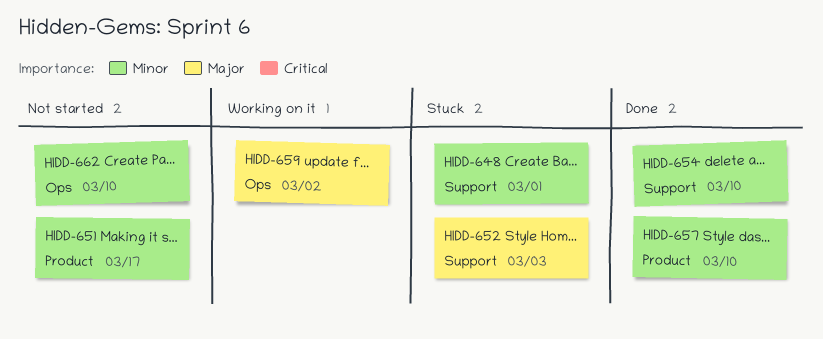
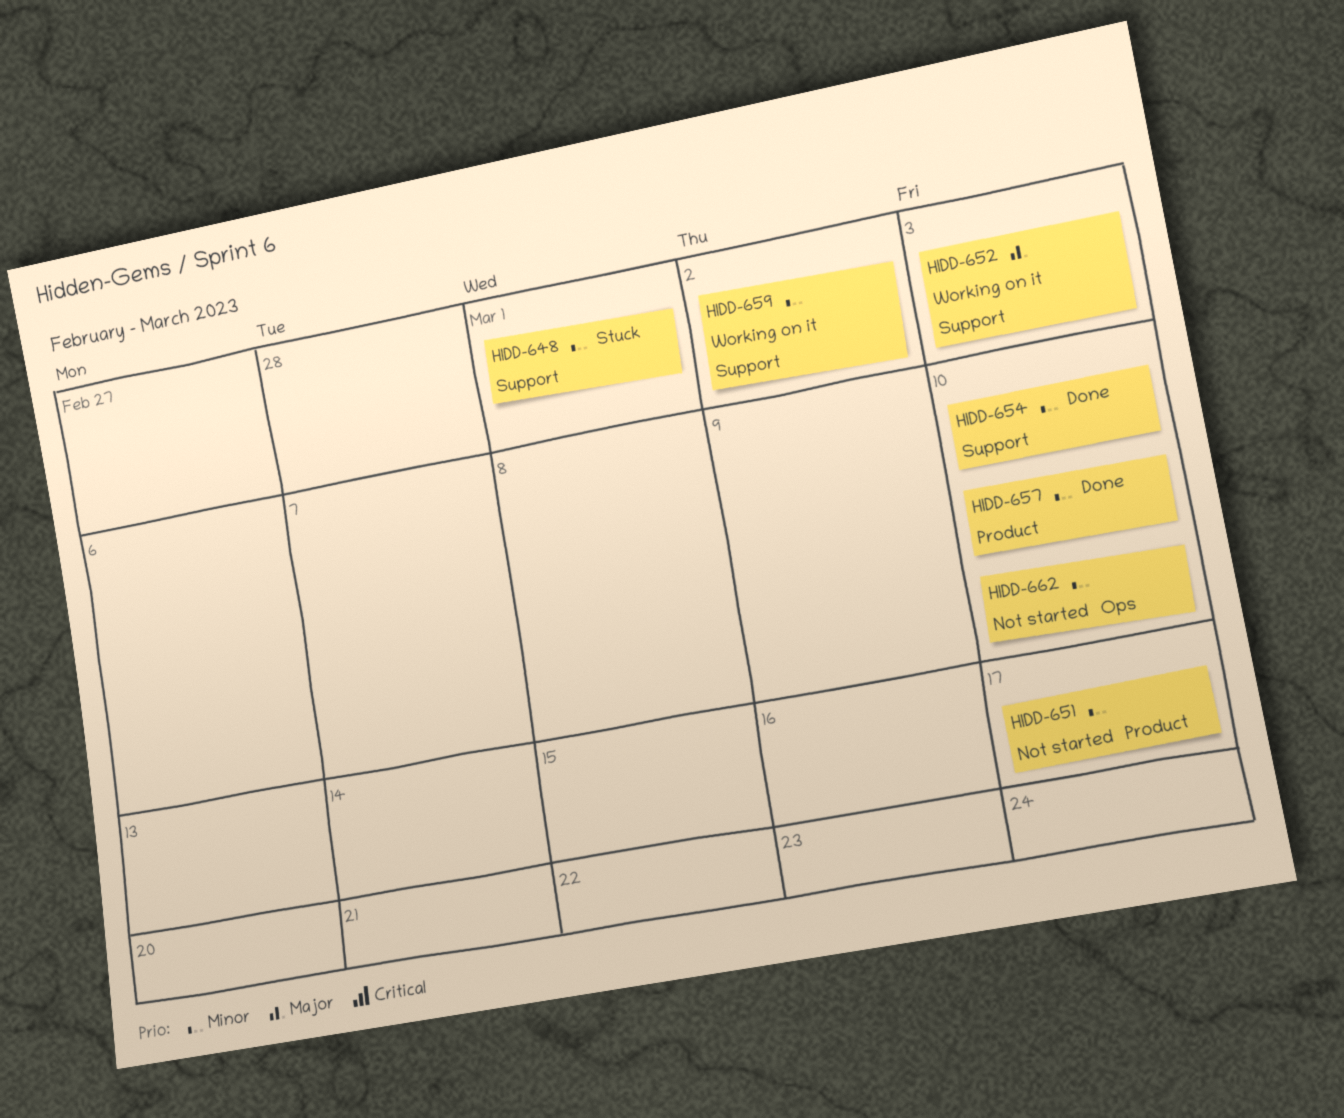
HIDD-652, status: Stuck -> Working on it
HIDD-659, priority: Major -> Minor
HIDD-659, label: Ops -> Support

